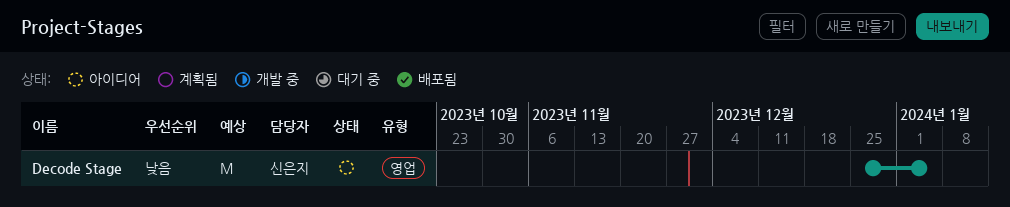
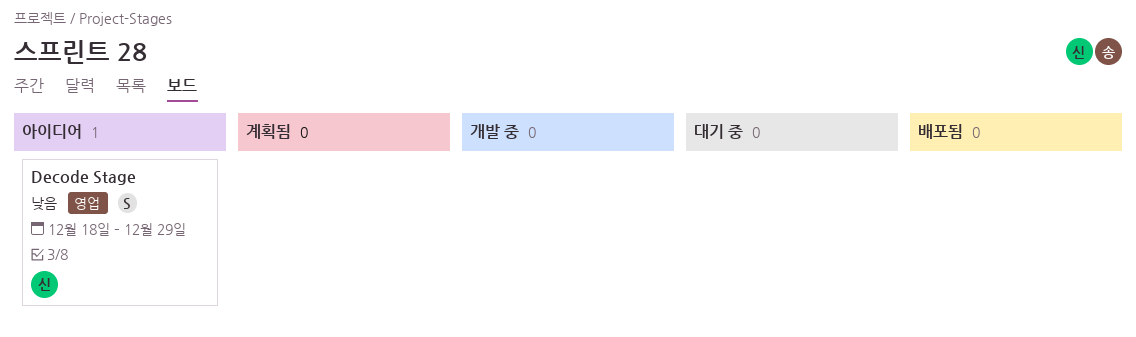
Decode Stage, estimate: M -> S
Decode Stage, start: Dec 25 -> Dec 18
Decode Stage, due: Jan 5 -> Dec 29

